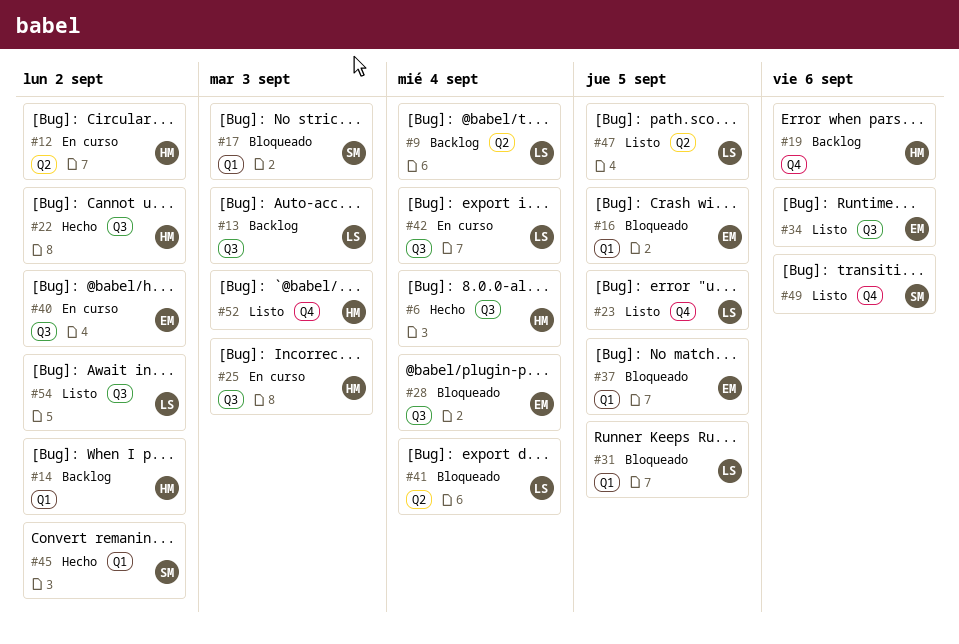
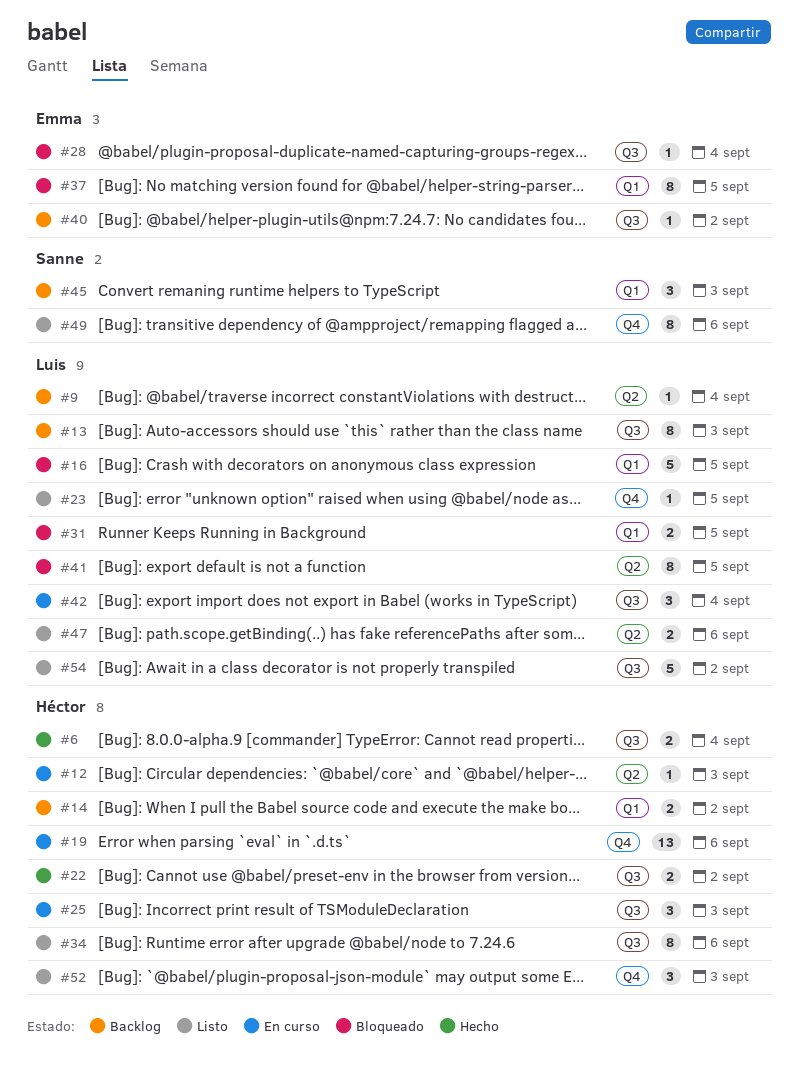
#12, due: Sep 2 -> Sep 3
#16, owner: Emma -> Luis
#17: present -> none
#19, status: Backlog -> En curso
#34, owner: Emma -> Héctor
#40, status: En curso -> Backlog
#41, due: Sep 4 -> Sep 5
#45, status: Hecho -> Backlog
#45, due: Sep 2 -> Sep 3
#47, due: Sep 5 -> Sep 6

